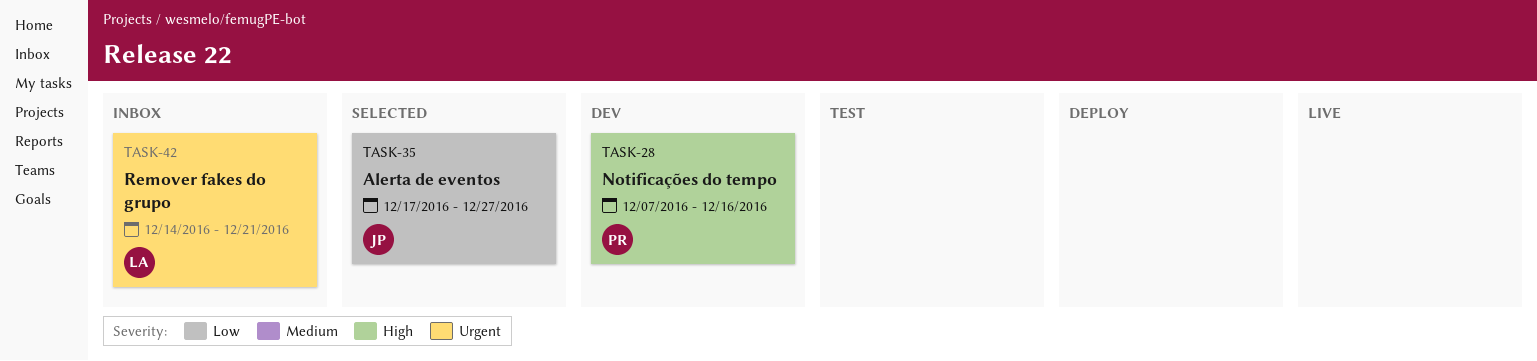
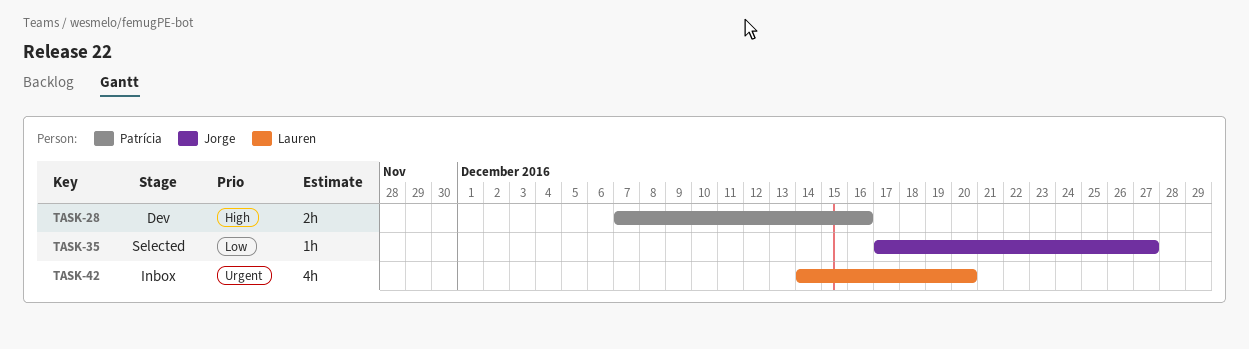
TASK-42, due: Dec 21 -> Dec 20

